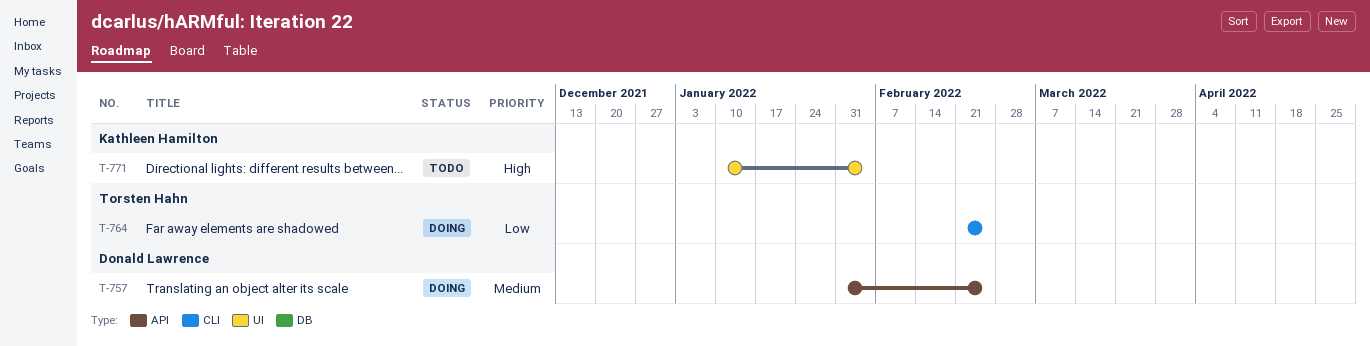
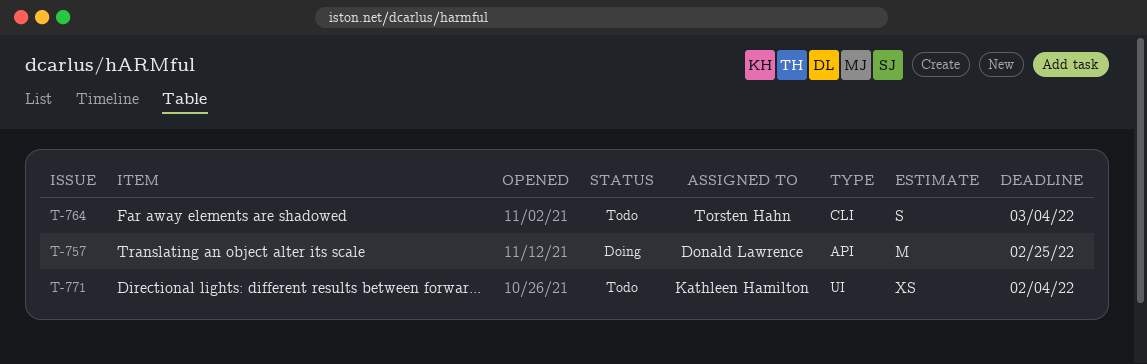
T-764, status: Doing -> Todo
T-764, due: Feb 25 -> Mar 4

